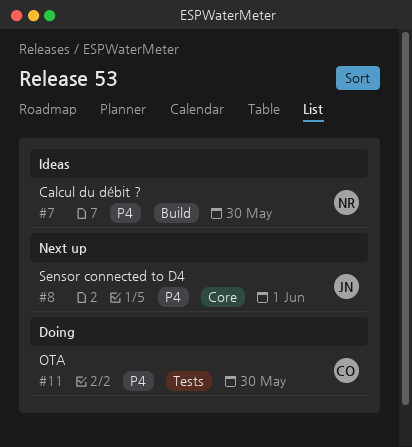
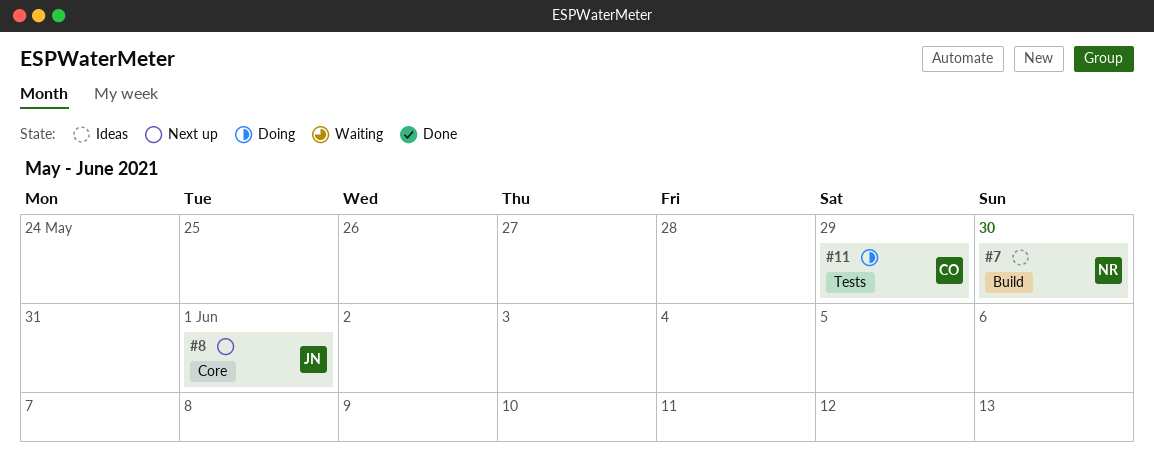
#11, due: May 30 -> May 29

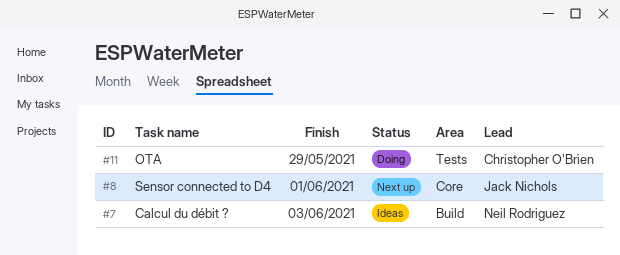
#7, due: May 30 -> Jun 3

